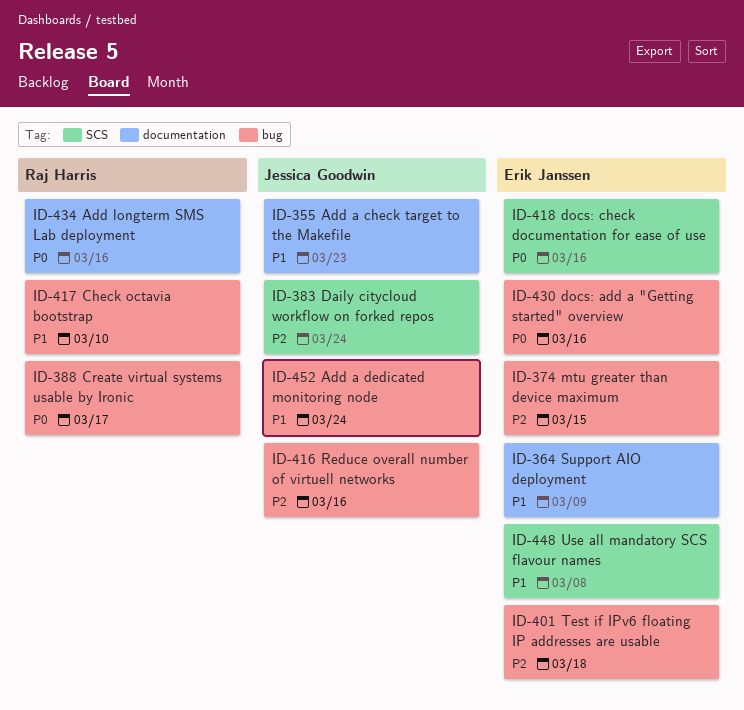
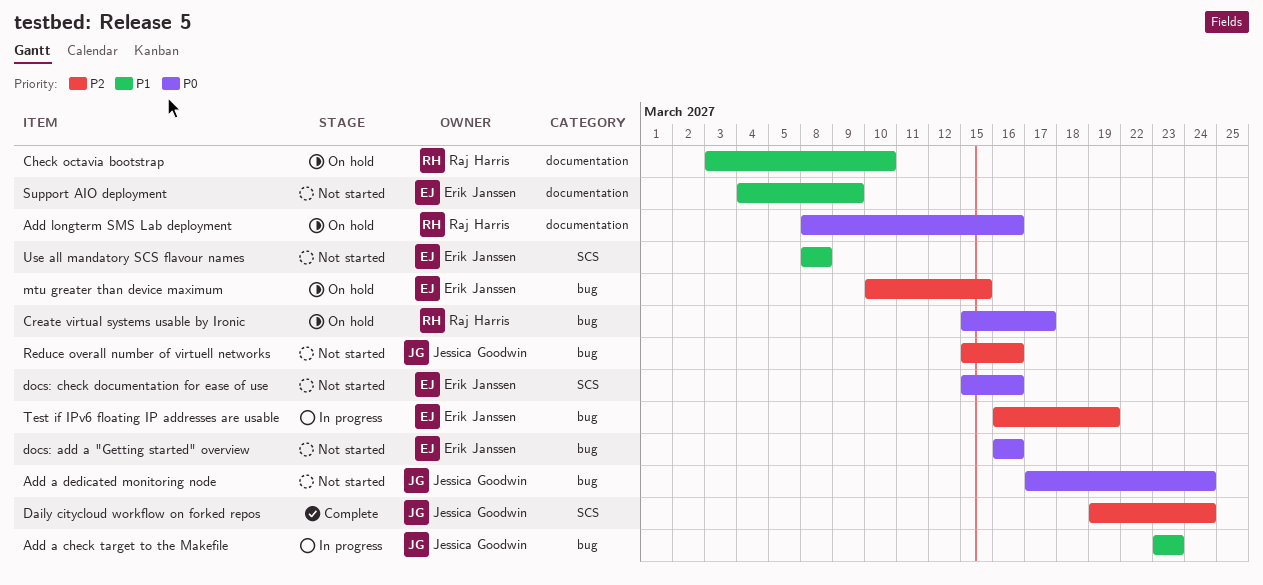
Add a check target to the Makefile, label: documentation -> bug
Add a dedicated monitoring node, priority: P1 -> P0
Check octavia bootstrap, label: bug -> documentation
Test if IPv6 floating IP addresses are usable, due: Mar 18 -> Mar 19

